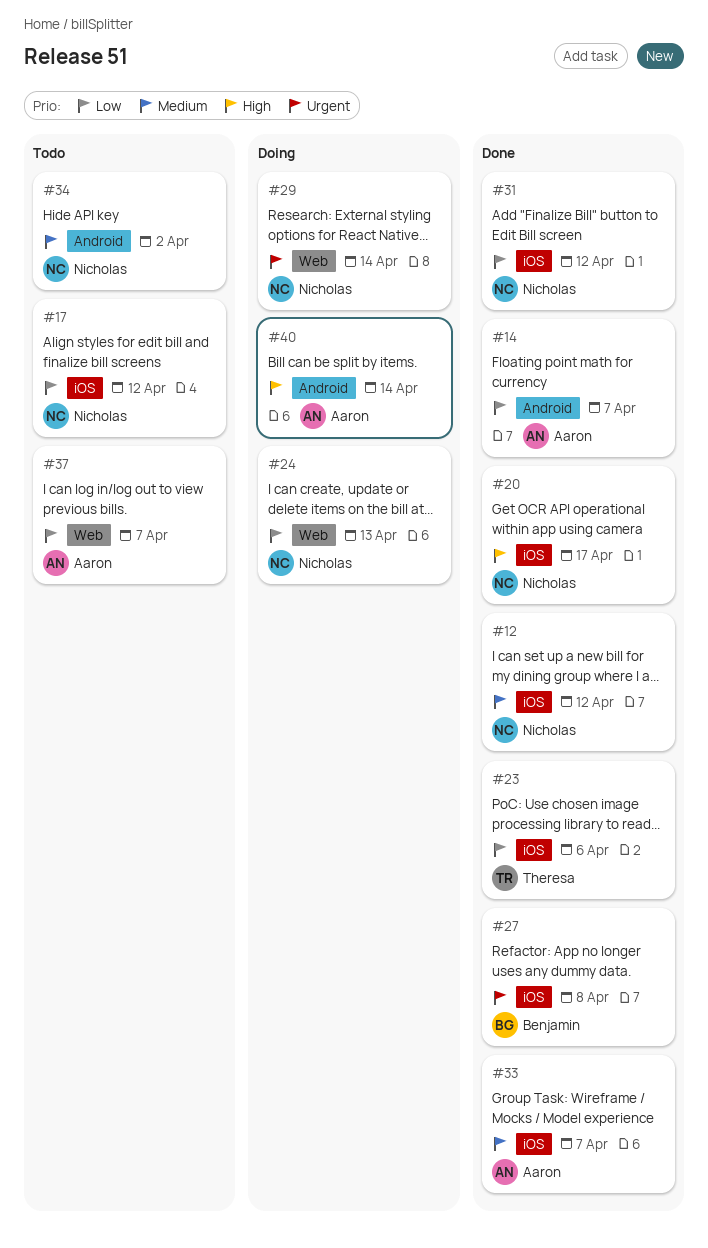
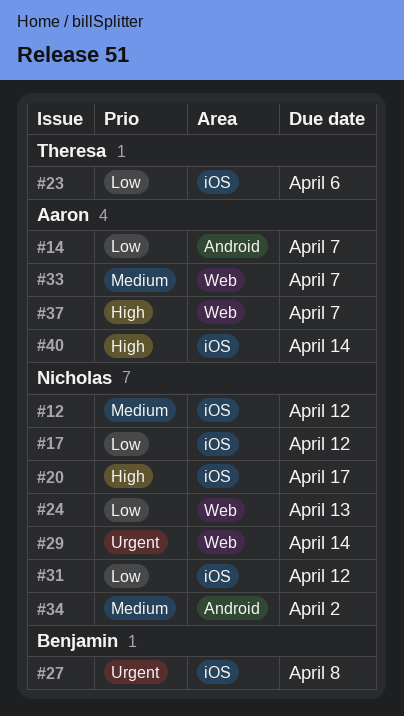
#33, label: iOS -> Web
#37, priority: Low -> High
#40, label: Android -> iOS

